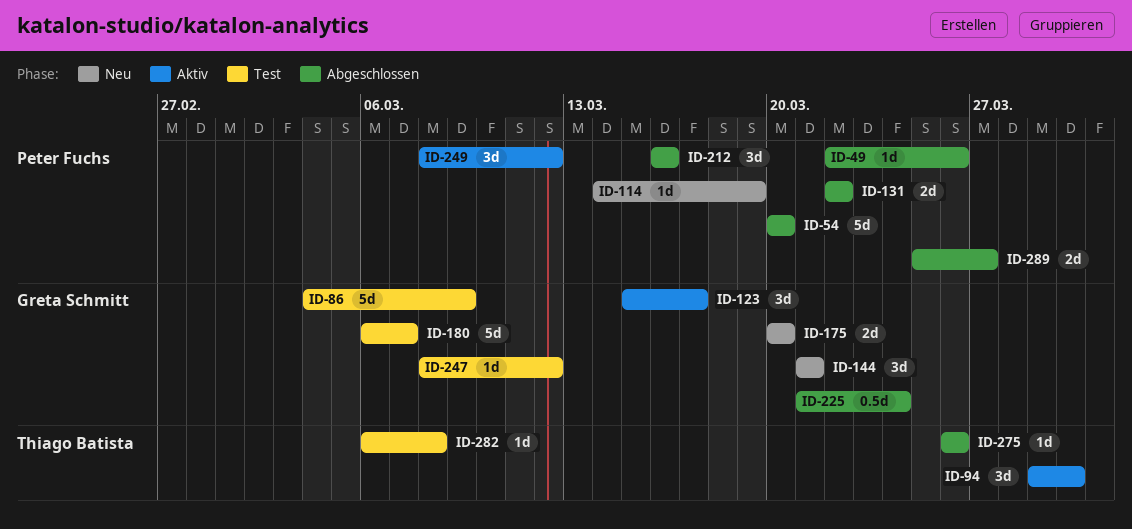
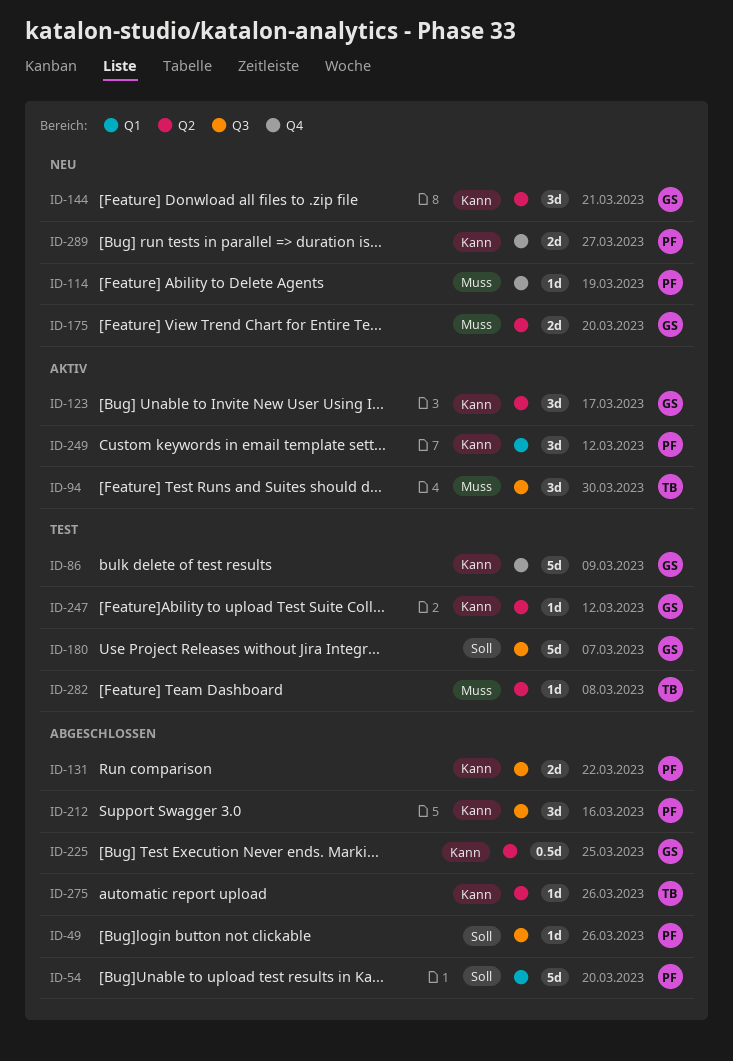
ID-225, due: Mar 24 -> Mar 25
ID-289, status: Abgeschlossen -> Neu

